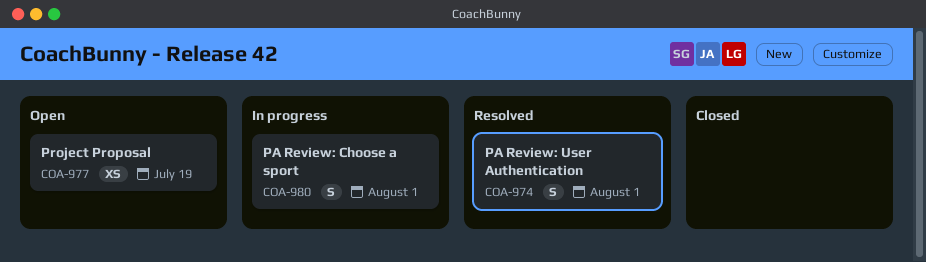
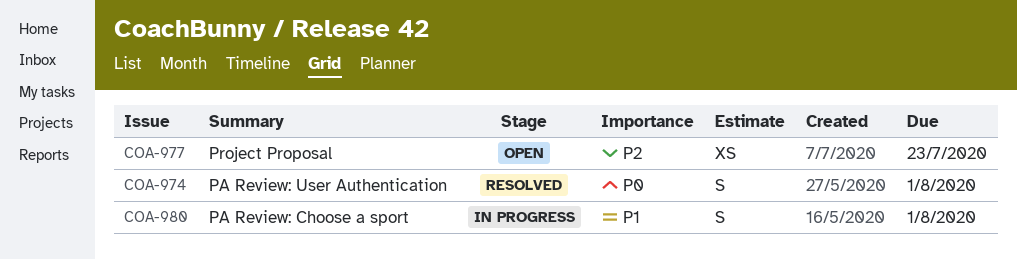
COA-977, due: Jul 19 -> Jul 23

